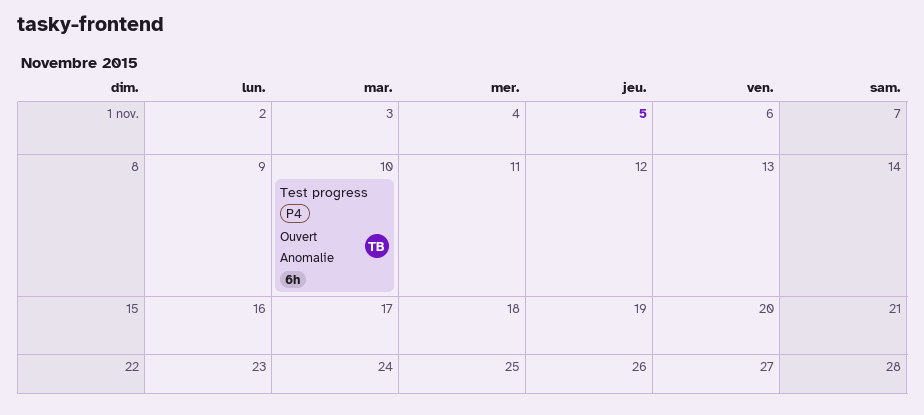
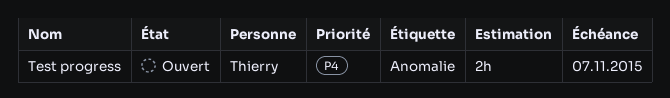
Test progress, estimate: 6h -> 2h
Test progress, due: Nov 10 -> Nov 7

